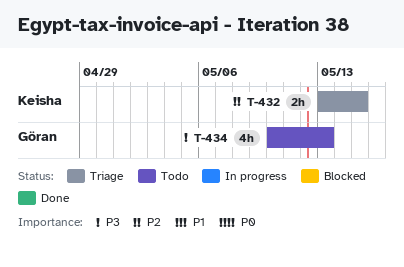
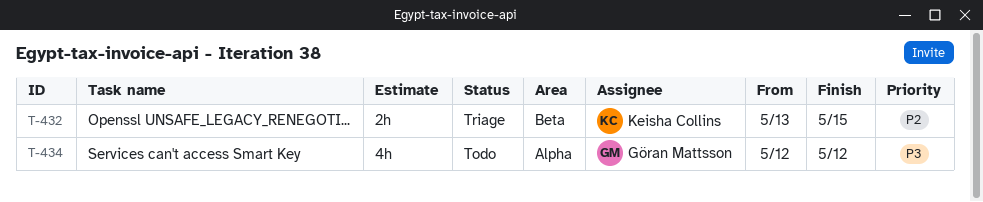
T-434, start: May 10 -> May 12
T-434, due: May 13 -> May 12

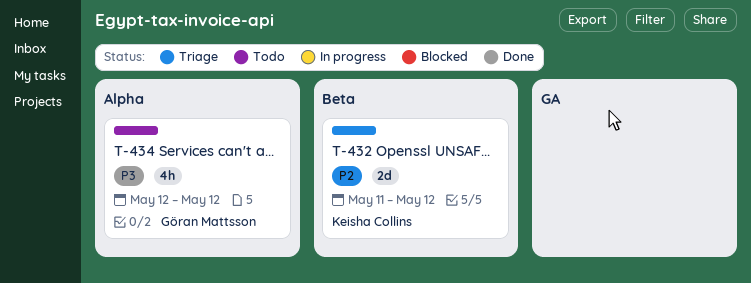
T-432, estimate: 2h -> 2d
T-432, start: May 13 -> May 11
T-432, due: May 15 -> May 12

